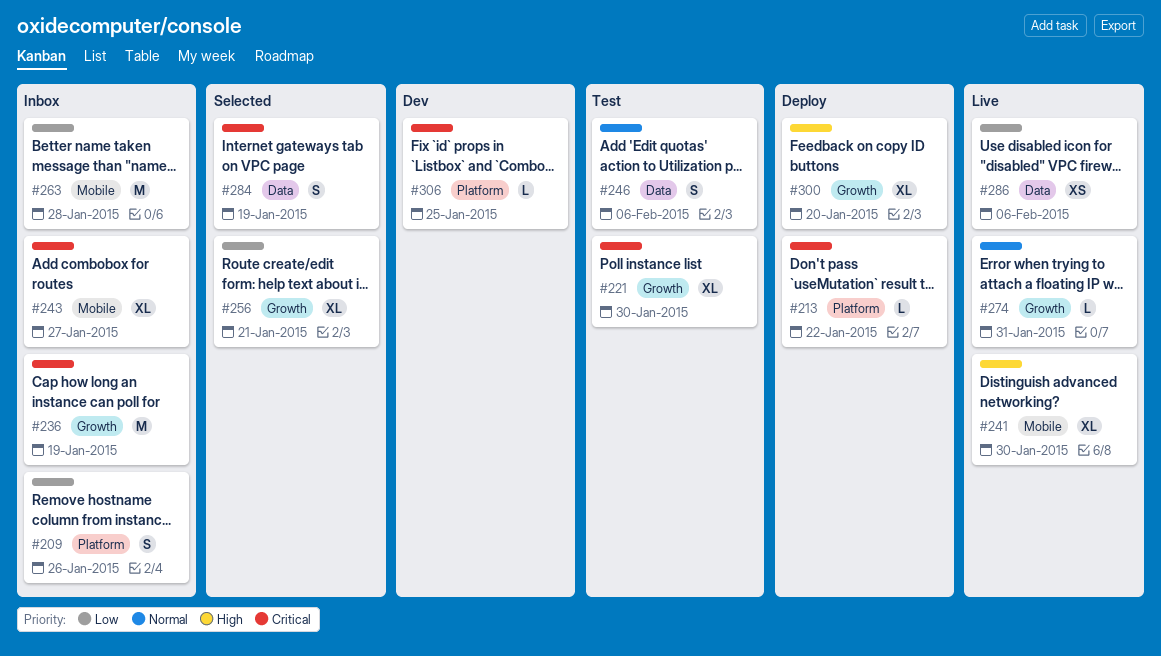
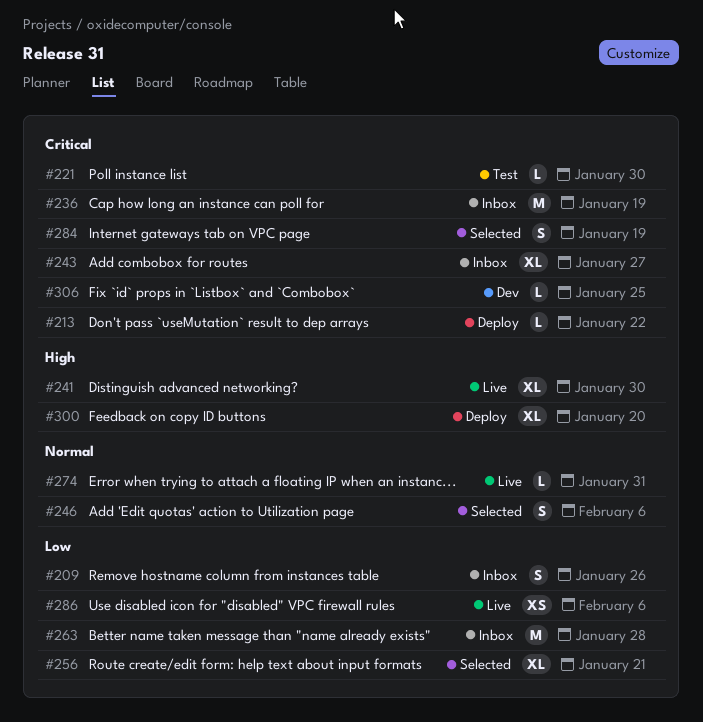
#221, estimate: XL -> L
#246, status: Test -> Selected

